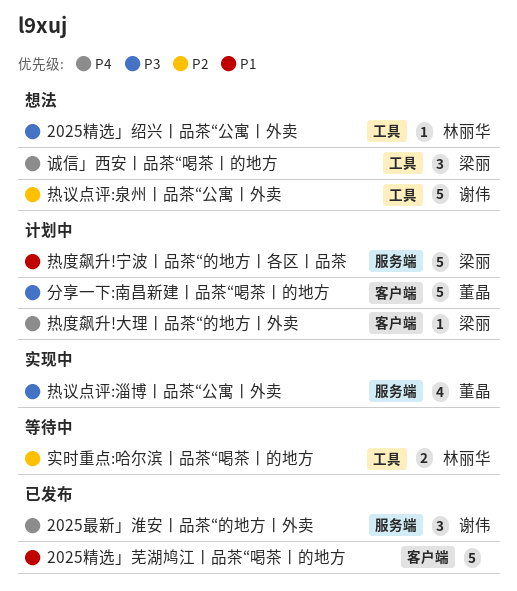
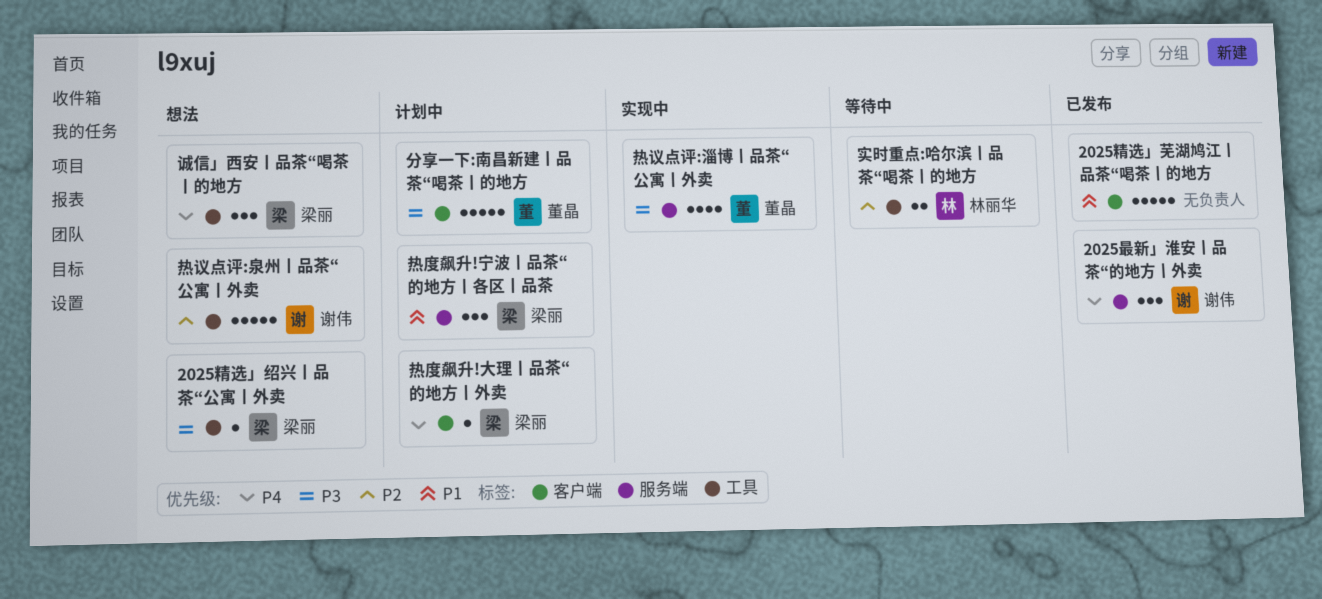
2025精选」绍兴丨品茶“公寓丨外卖, owner: 林丽华 -> 梁丽
热度飙升!宁波丨品茶“的地方丨各区丨品茶, estimate: 5 -> 3

